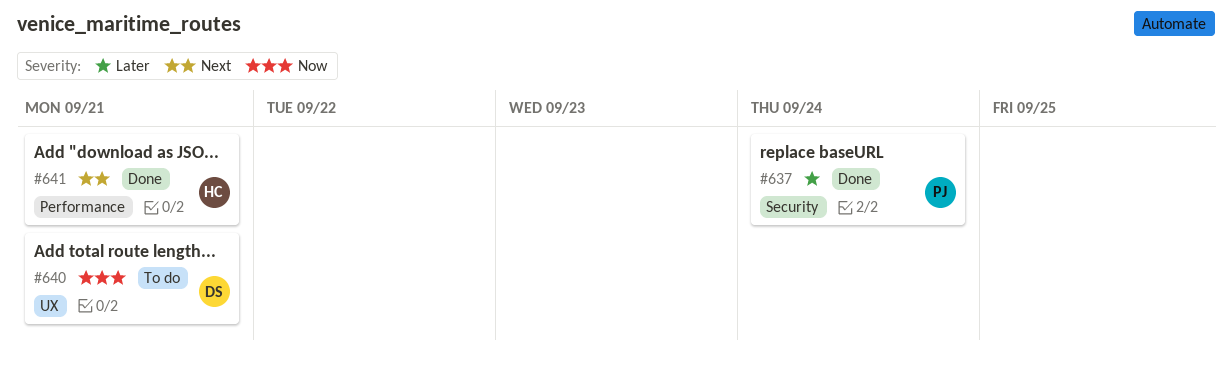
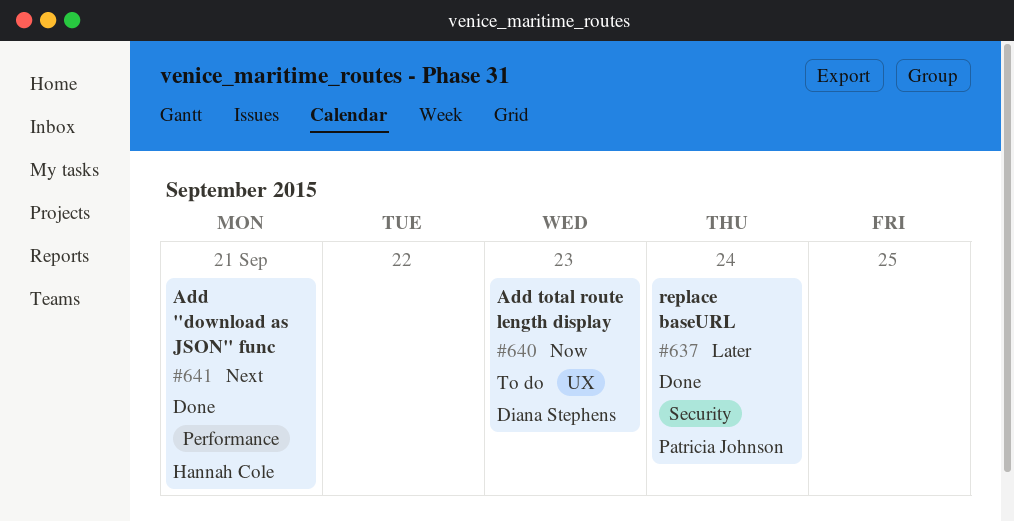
#640, due: Sep 21 -> Sep 23

